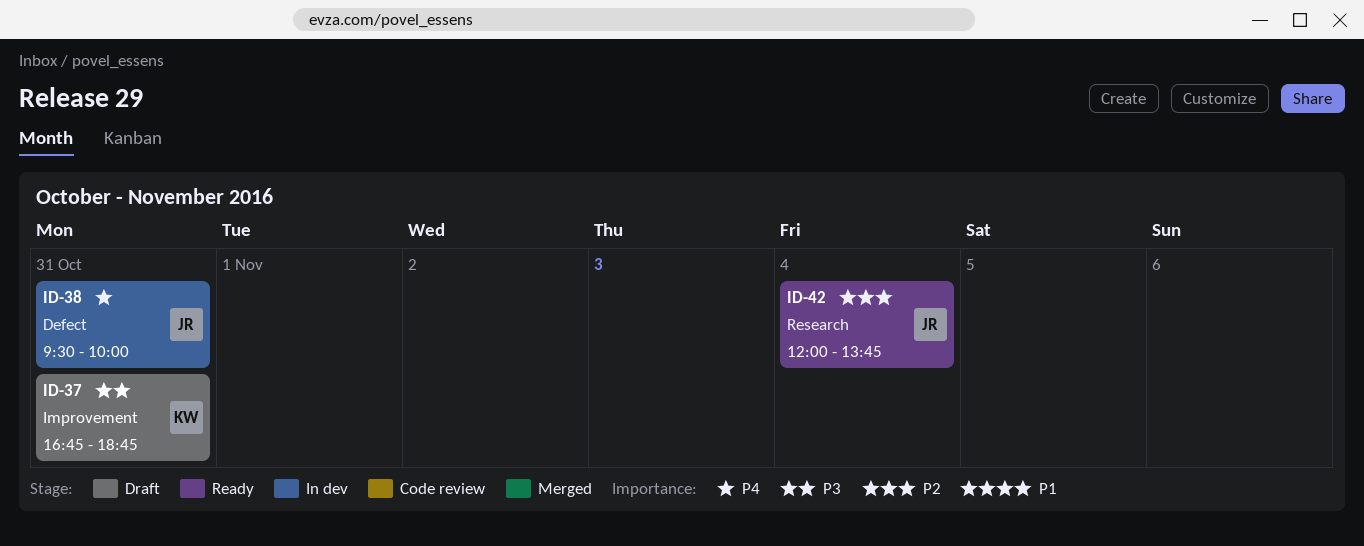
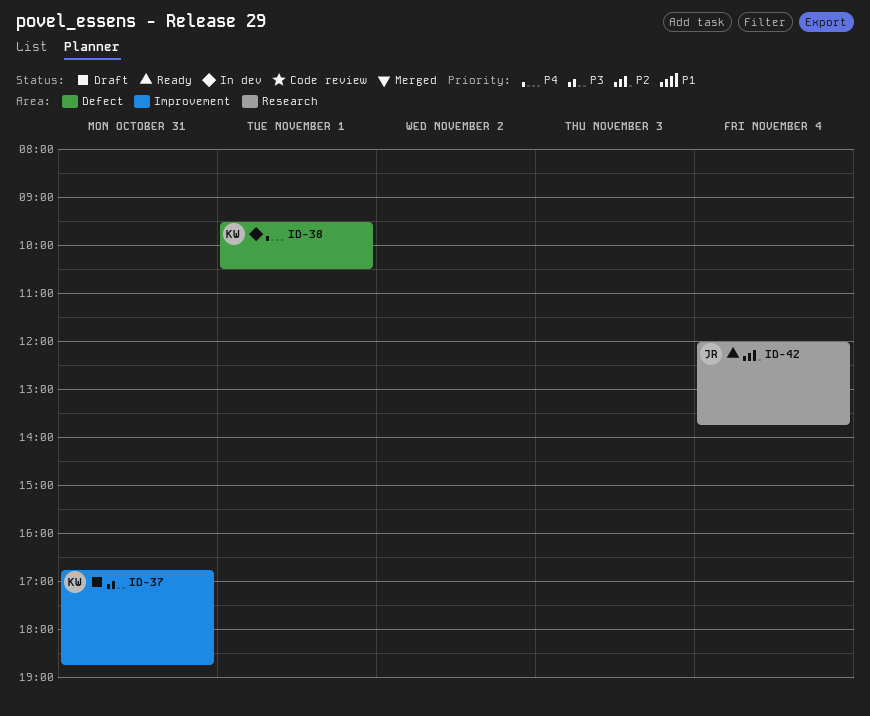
ID-38, owner: JR -> KW
ID-38, day: Oct 31 -> Nov 1
ID-38, ends: 10:00 -> 10:30

